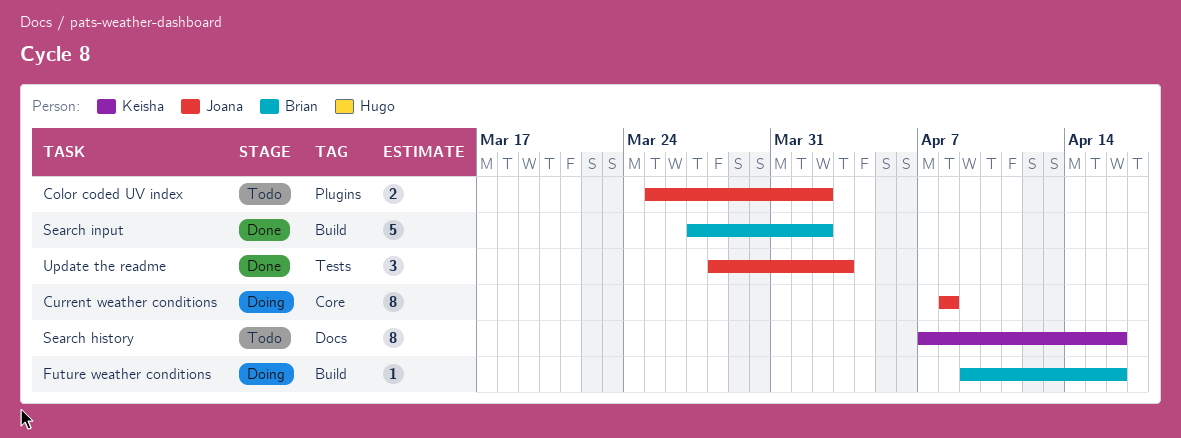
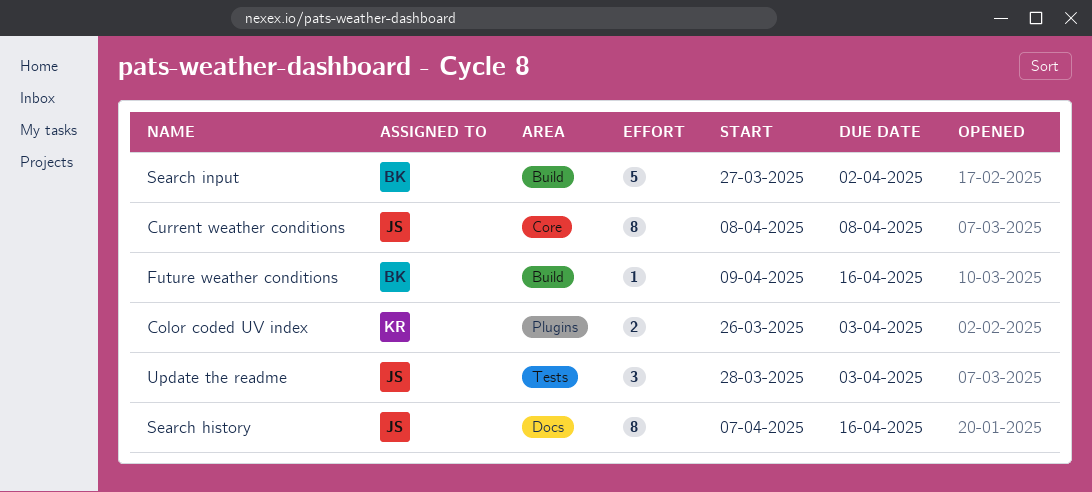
Color coded UV index, owner: Joana -> Keisha
Color coded UV index, start: Mar 25 -> Mar 26
Color coded UV index, due: Apr 2 -> Apr 3
Search history, owner: Keisha -> Joana

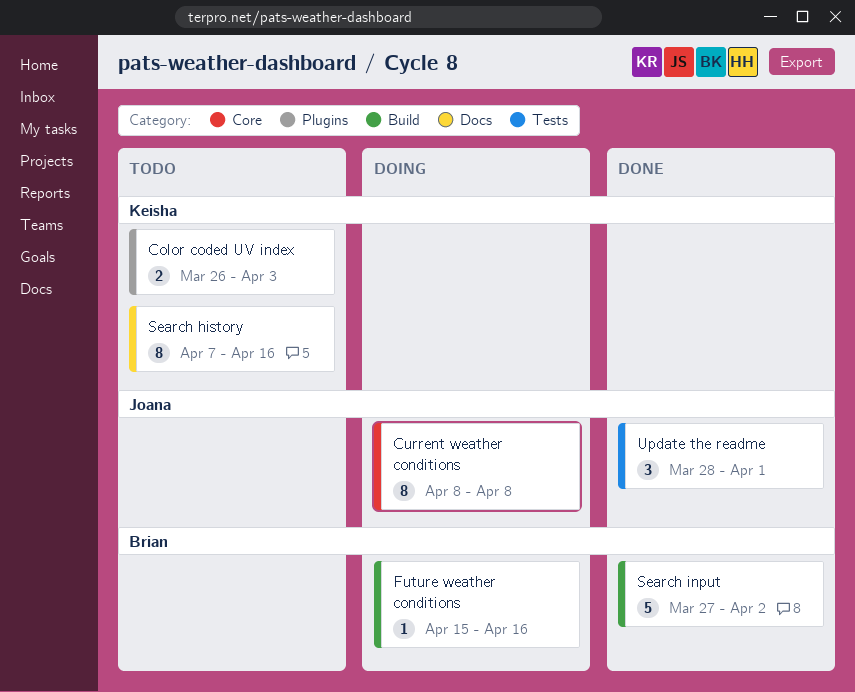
Future weather conditions, start: Apr 9 -> Apr 15
Search history, owner: Joana -> Keisha
Update the readme, due: Apr 3 -> Apr 1

